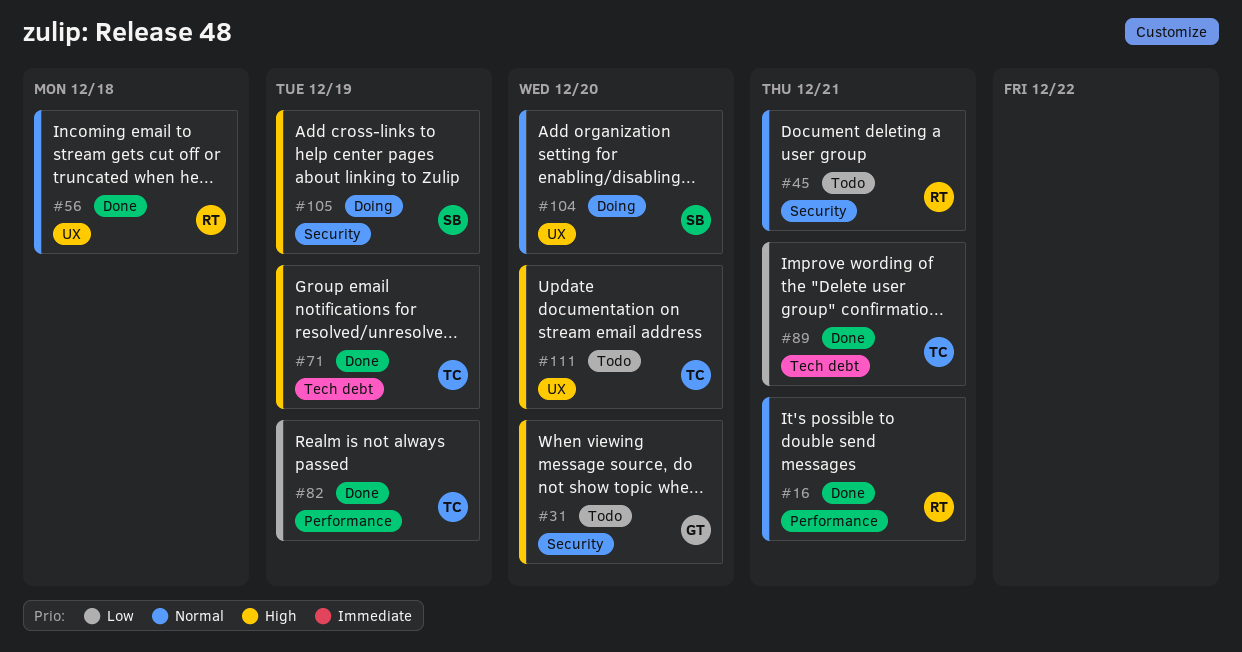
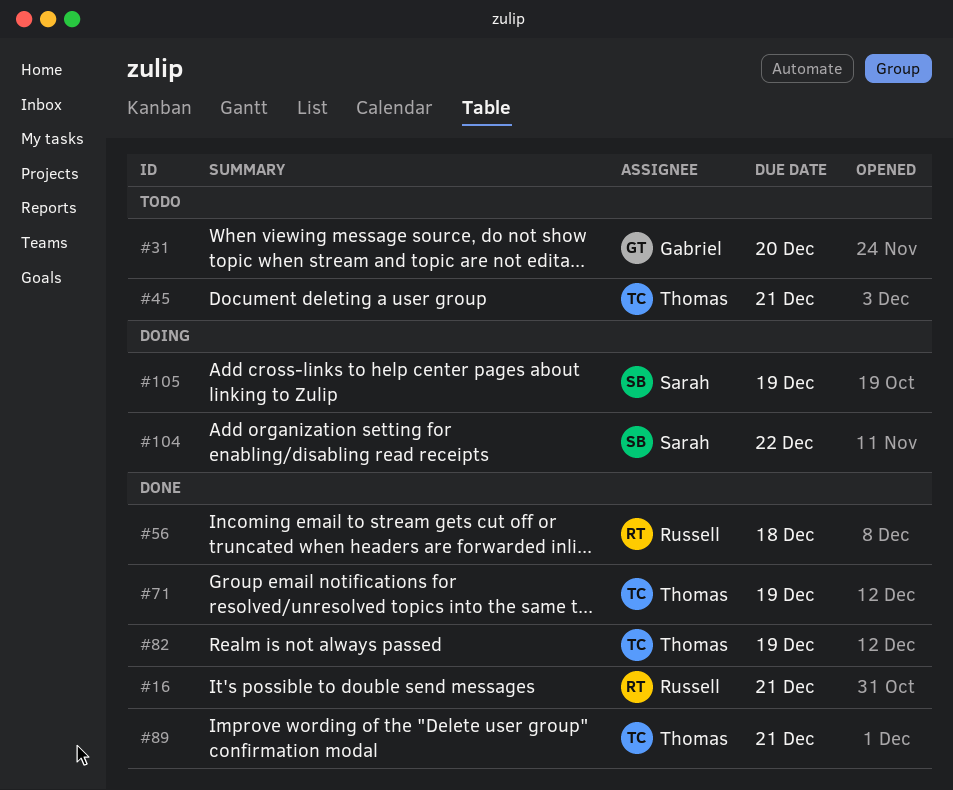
#45, owner: Russell -> Thomas
#104, due: Dec 20 -> Dec 22
#111: present -> none

